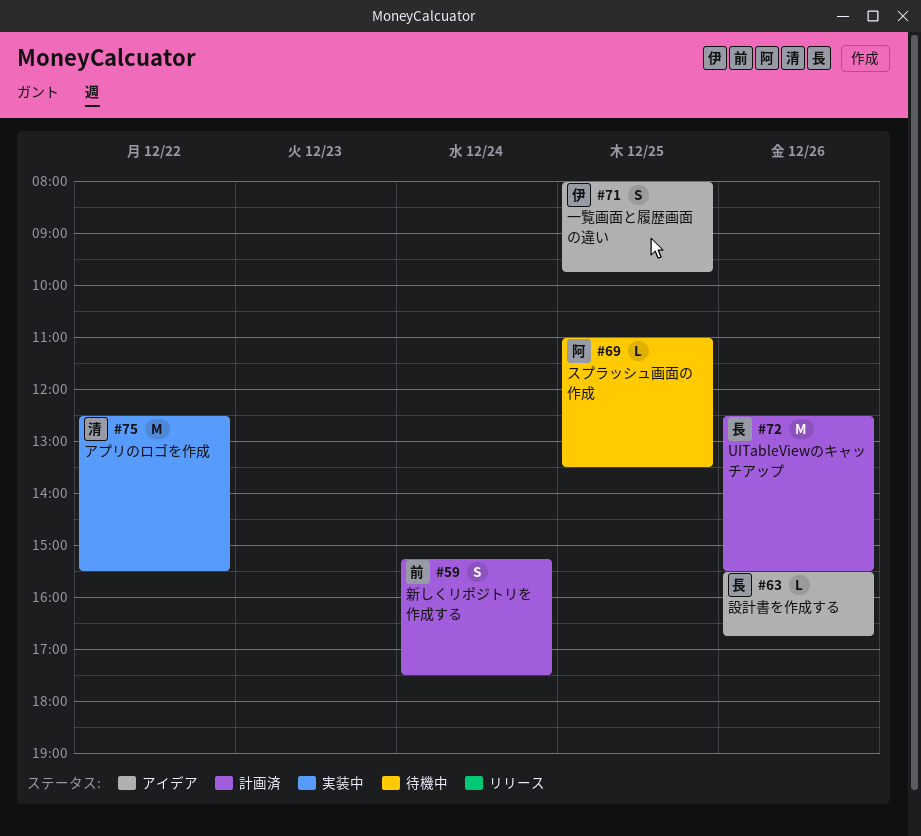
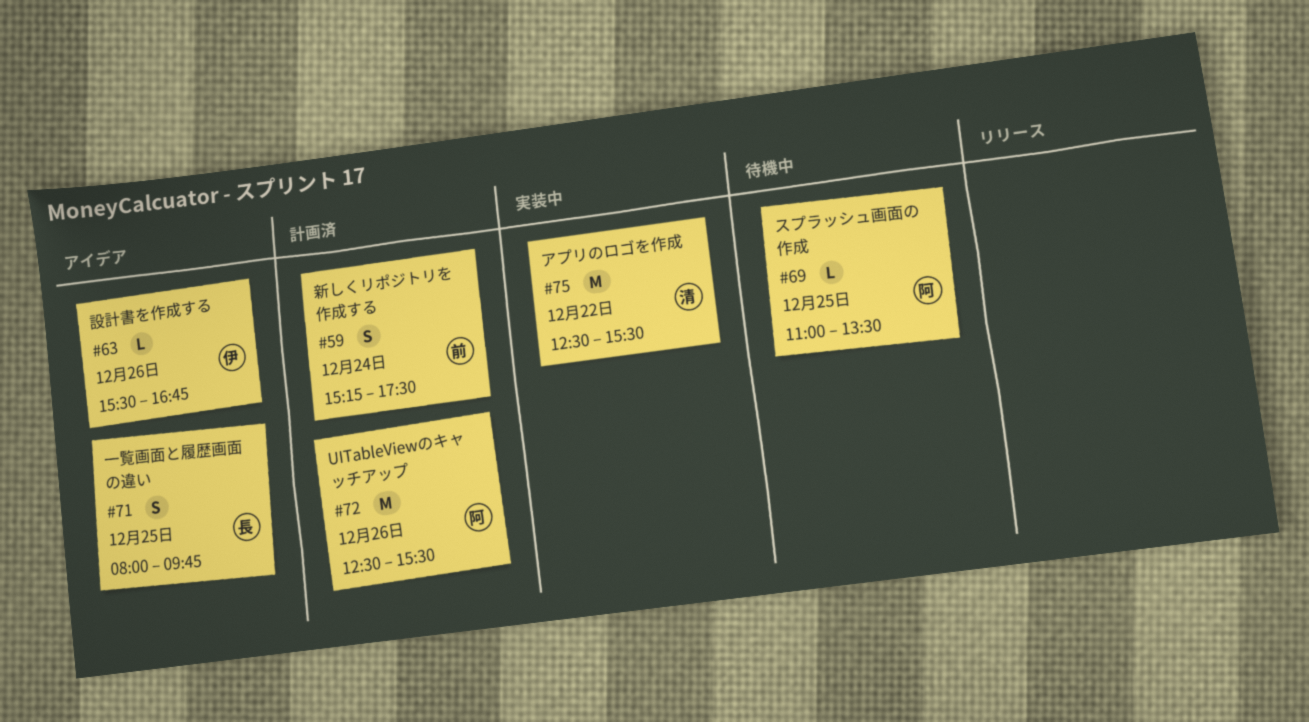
#63, owner: 長 -> 伊
#71, owner: 伊 -> 長
#72, owner: 長 -> 阿

